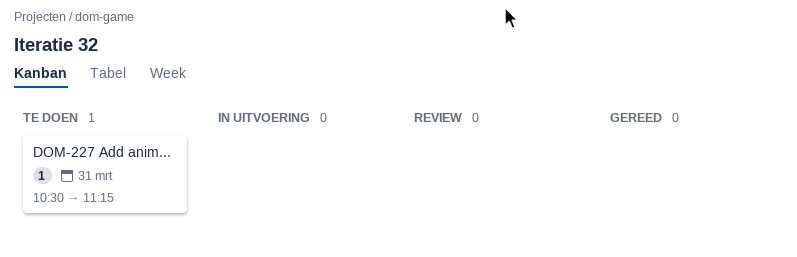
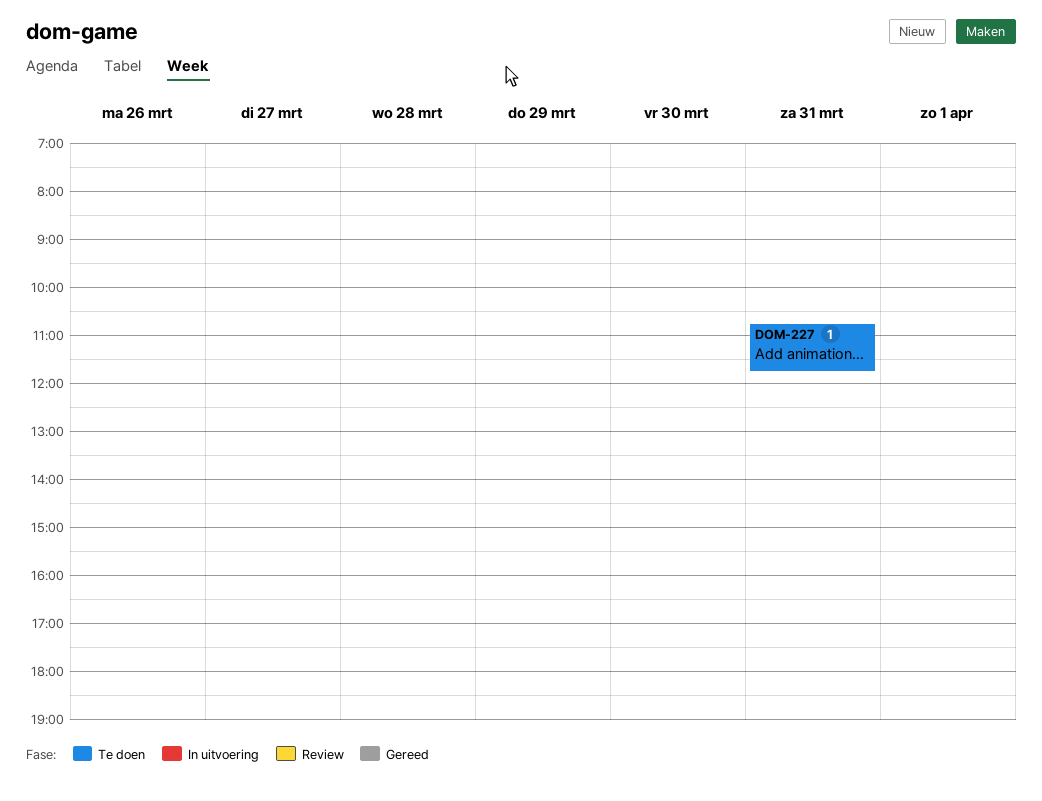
DOM-227, begins: 10:30 -> 10:45
DOM-227, ends: 11:15 -> 11:45

